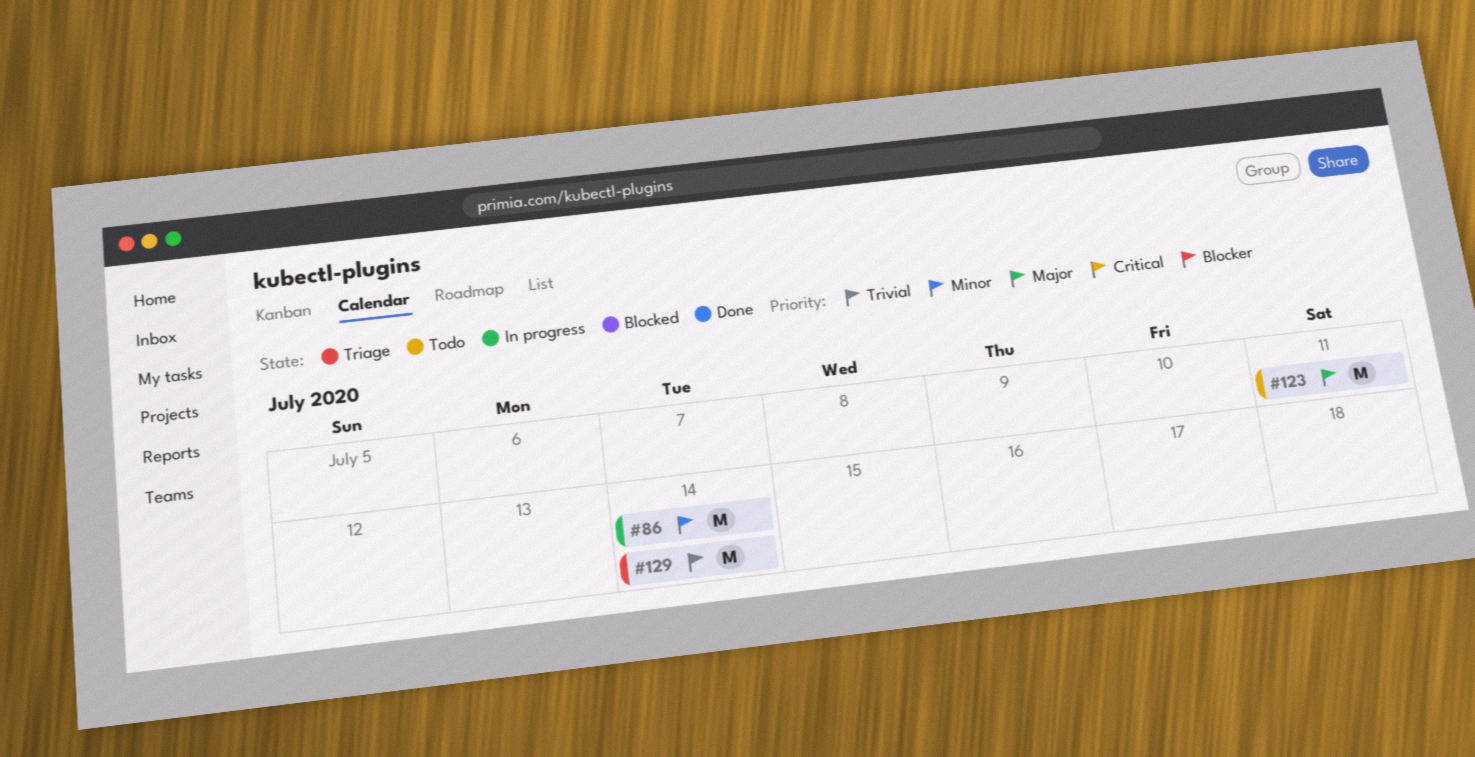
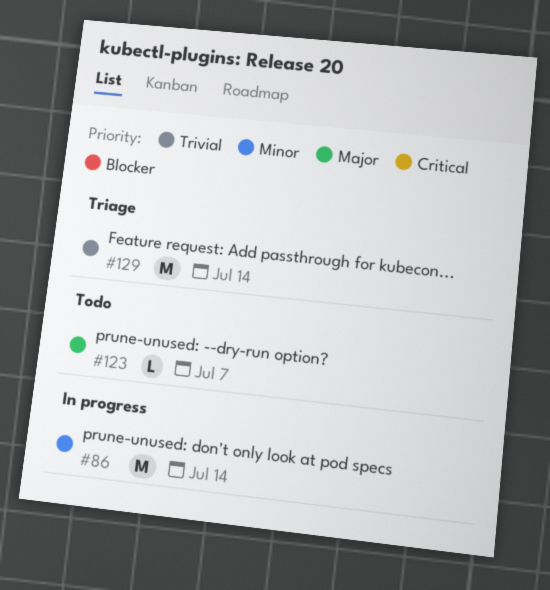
#123, estimate: M -> L
#123, due: Jul 11 -> Jul 7

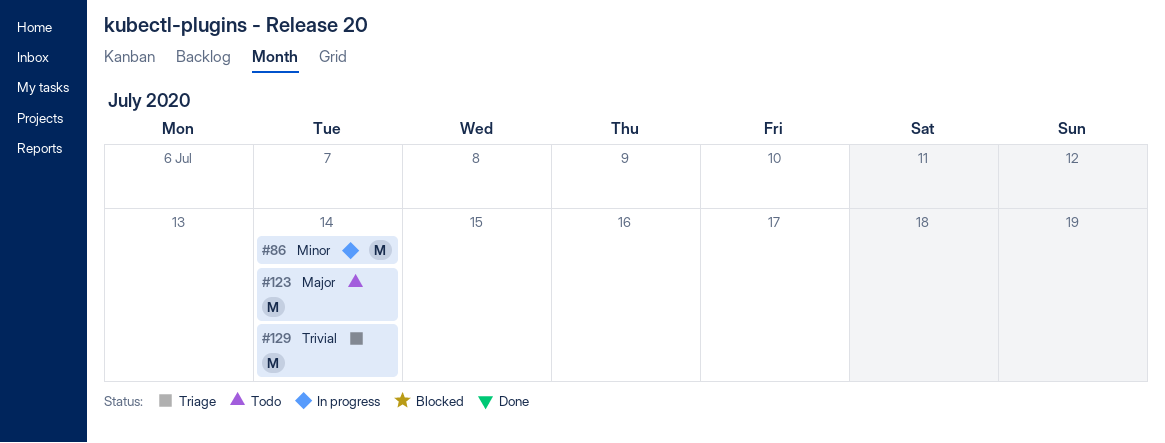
#123, estimate: L -> M
#123, due: Jul 7 -> Jul 14

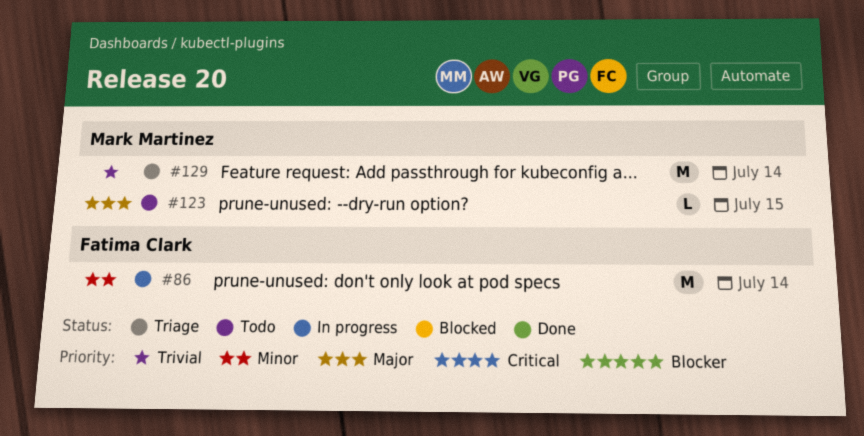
#123, estimate: M -> L
#123, due: Jul 14 -> Jul 15

